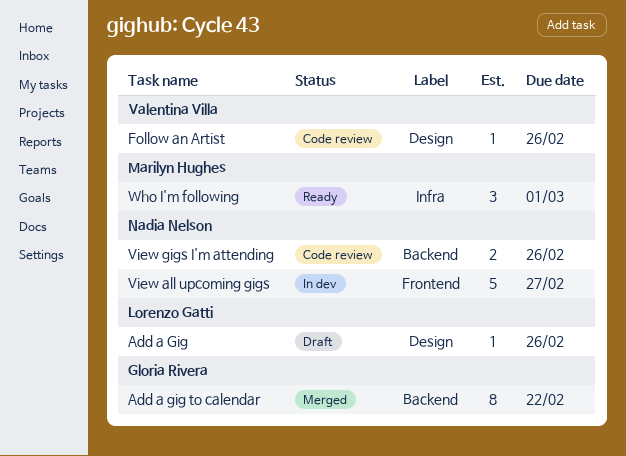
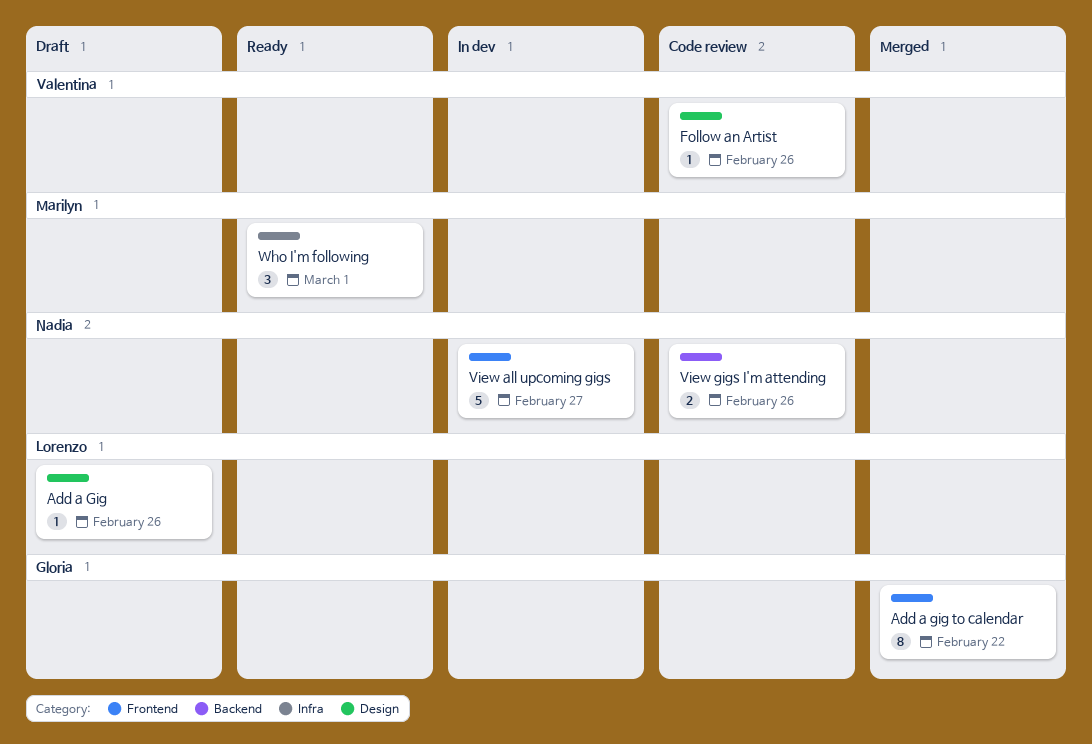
Add a gig to calendar, label: Backend -> Frontend

